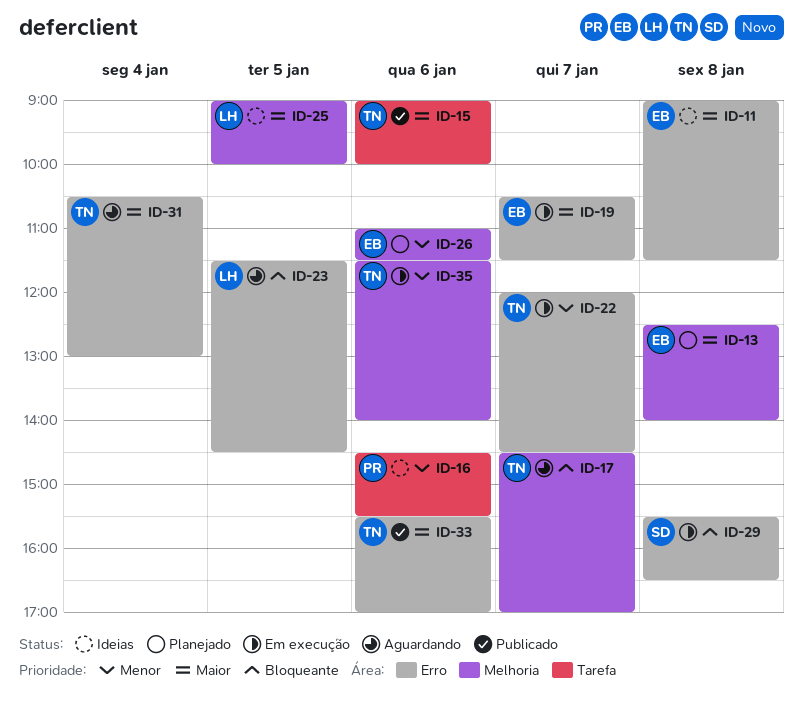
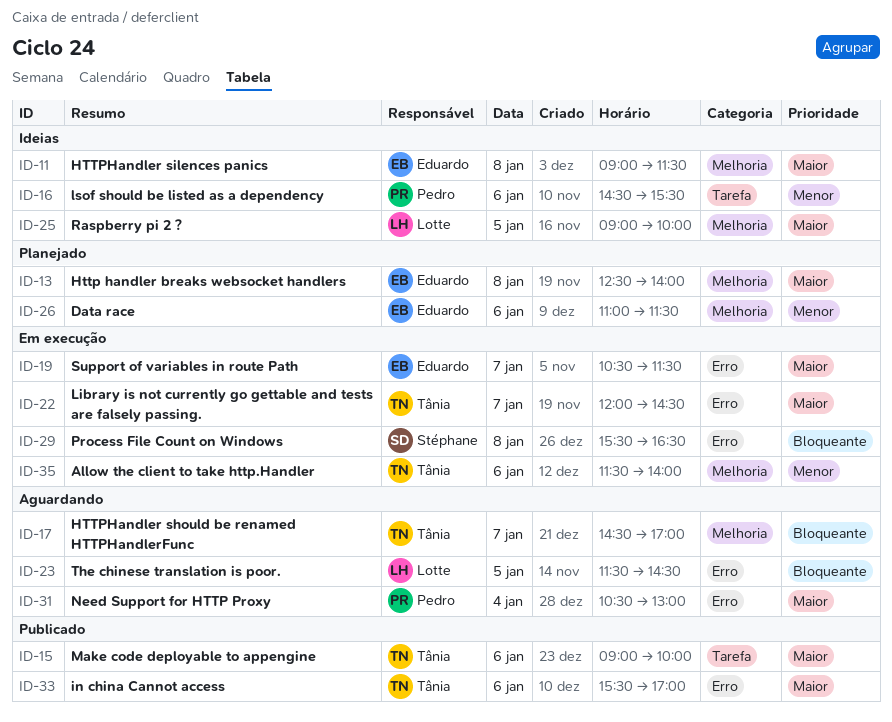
ID-11, label: Erro -> Melhoria
ID-22, priority: Menor -> Maior
ID-31, owner: Tânia -> Pedro

